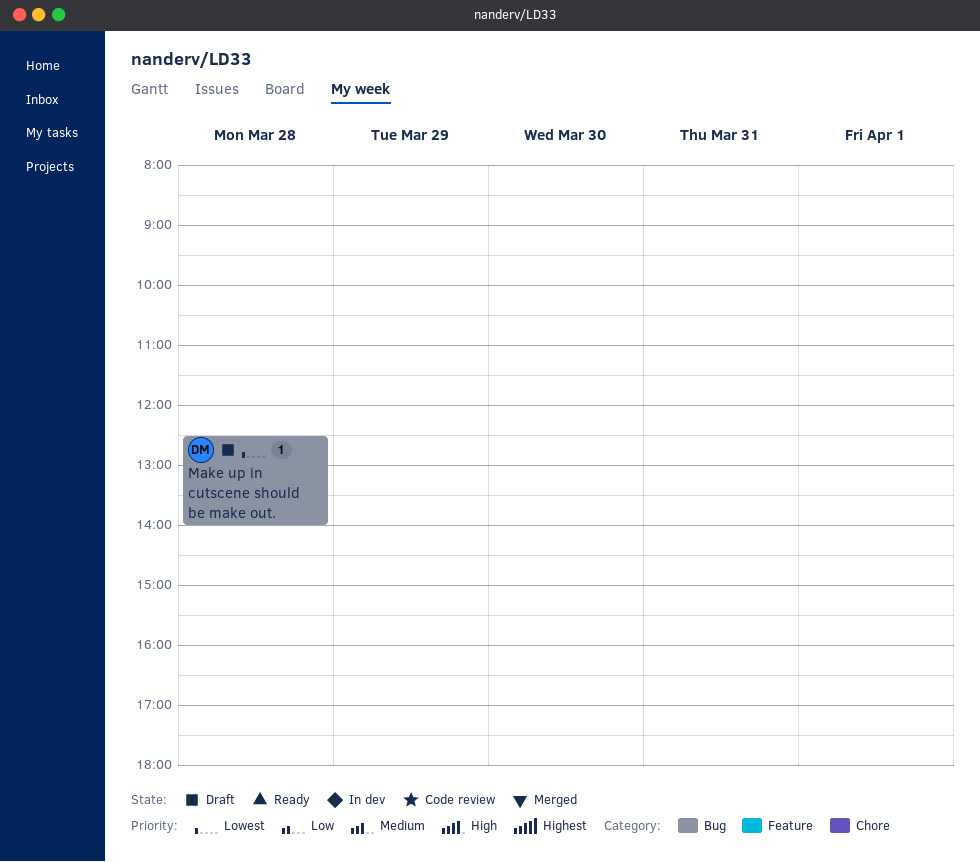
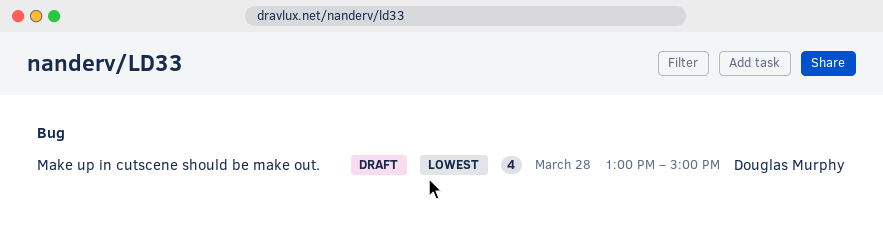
Make up in cutscene should be make out., estimate: 1 -> 4
Make up in cutscene should be make out., begins: 12:30 -> 13:00
Make up in cutscene should be make out., ends: 14:00 -> 15:00

